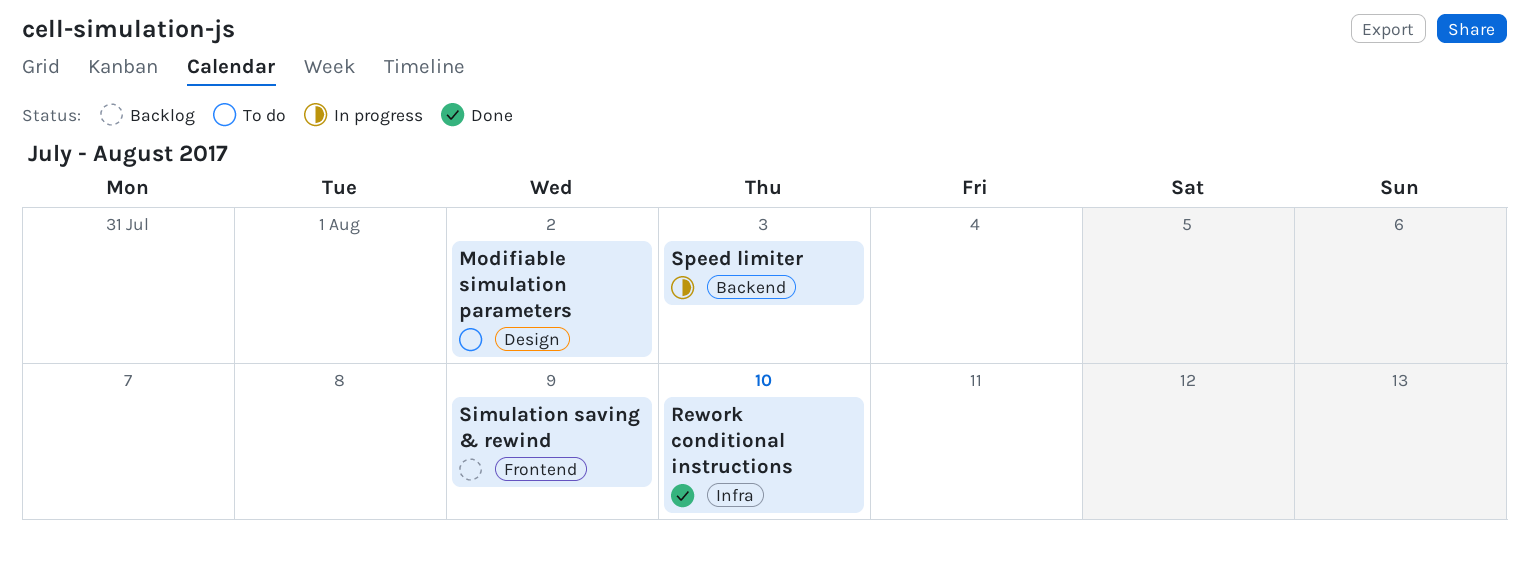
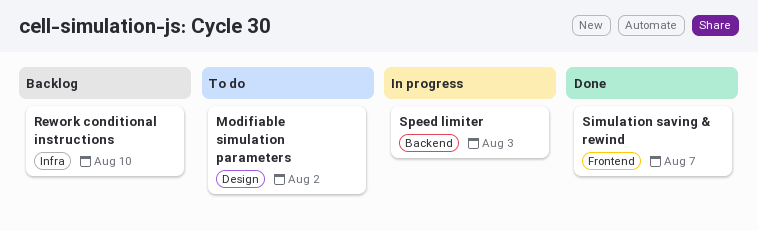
Rework conditional instructions, status: Done -> Backlog
Simulation saving & rewind, status: Backlog -> Done
Simulation saving & rewind, due: Aug 9 -> Aug 7

